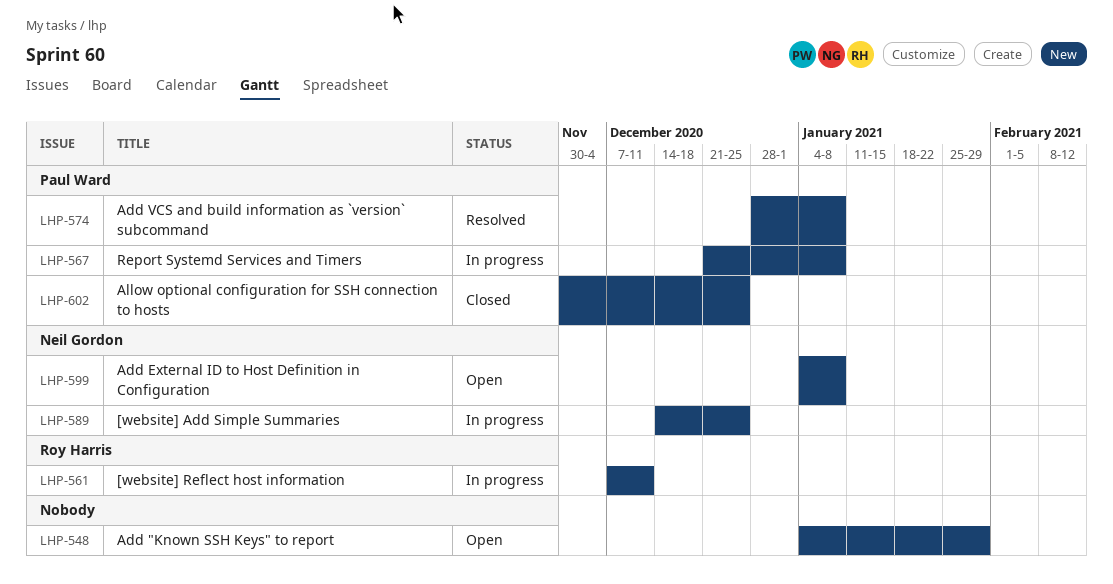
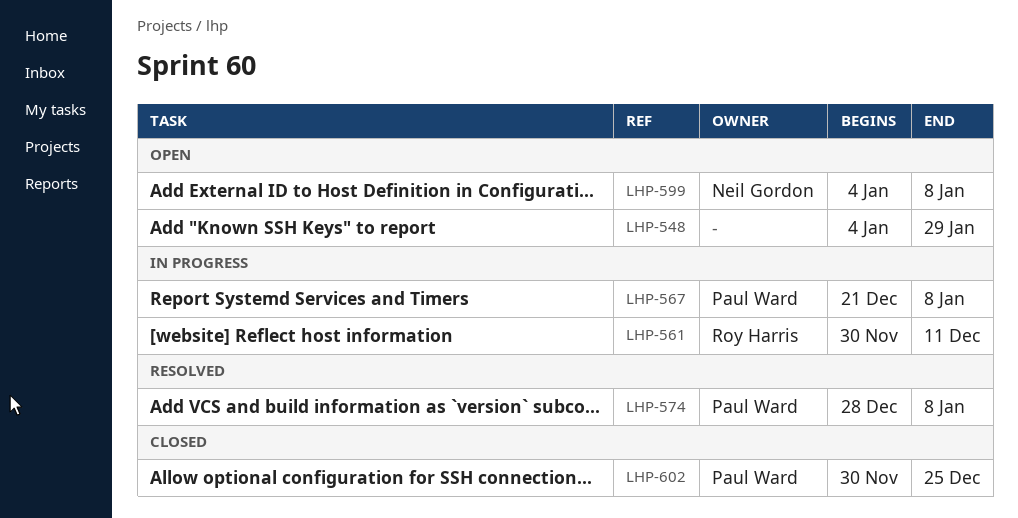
LHP-561, start: Dec 7 -> Nov 30
LHP-589: present -> none

